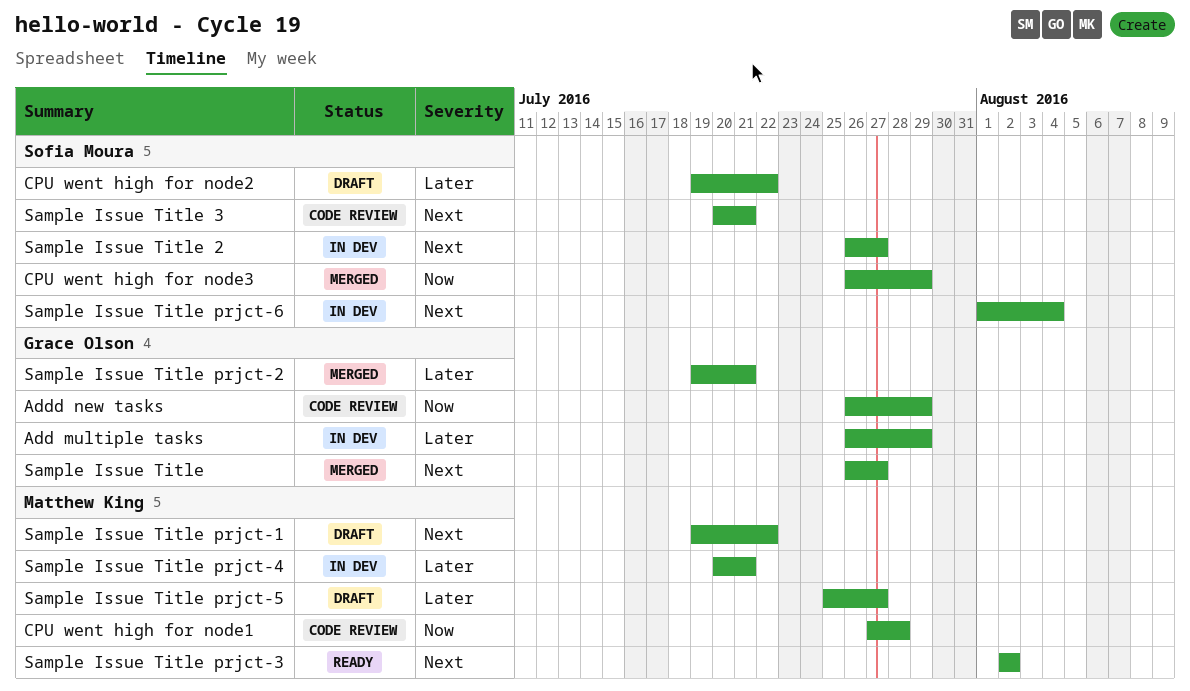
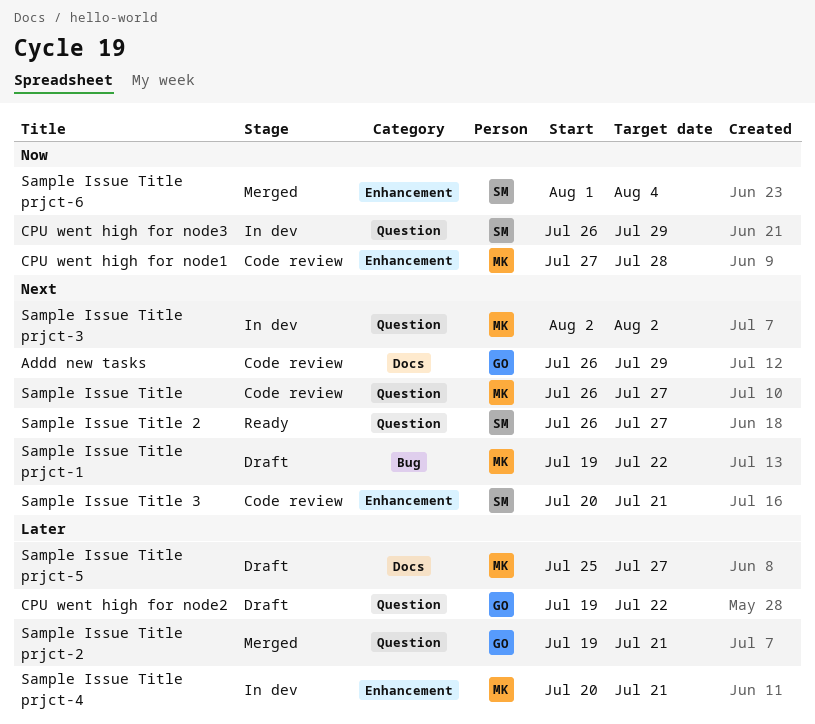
Add multiple tasks: present -> none
Addd new tasks, priority: Now -> Next
CPU went high for node2, owner: Sofia Moura -> Grace Olson
CPU went high for node3, status: Merged -> In dev
Sample Issue Title, status: Merged -> Code review
Sample Issue Title, owner: Grace Olson -> Matthew King
Sample Issue Title 2, status: In dev -> Ready
Sample Issue Title prjct-3, status: Ready -> In dev
Sample Issue Title prjct-6, status: In dev -> Merged
Sample Issue Title prjct-6, priority: Next -> Now

